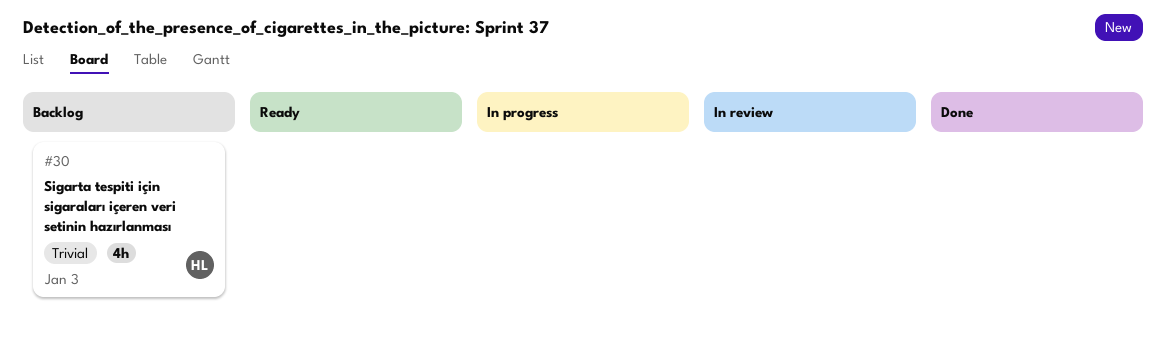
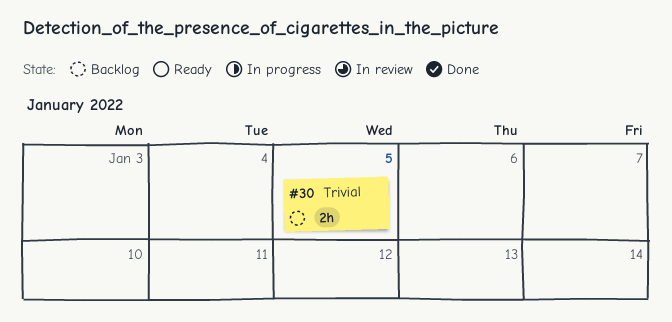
#30, estimate: 4h -> 2h
#30, due: Jan 3 -> Jan 5

